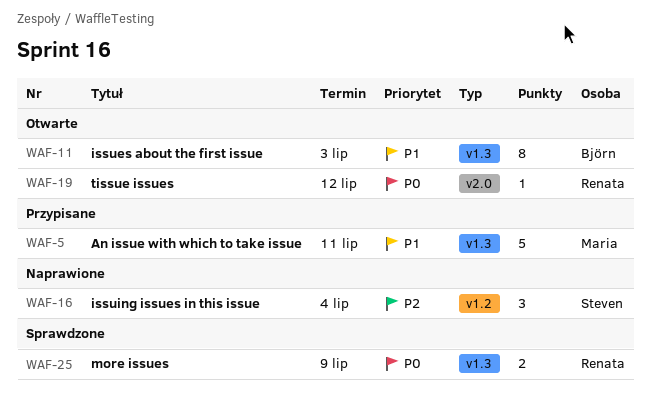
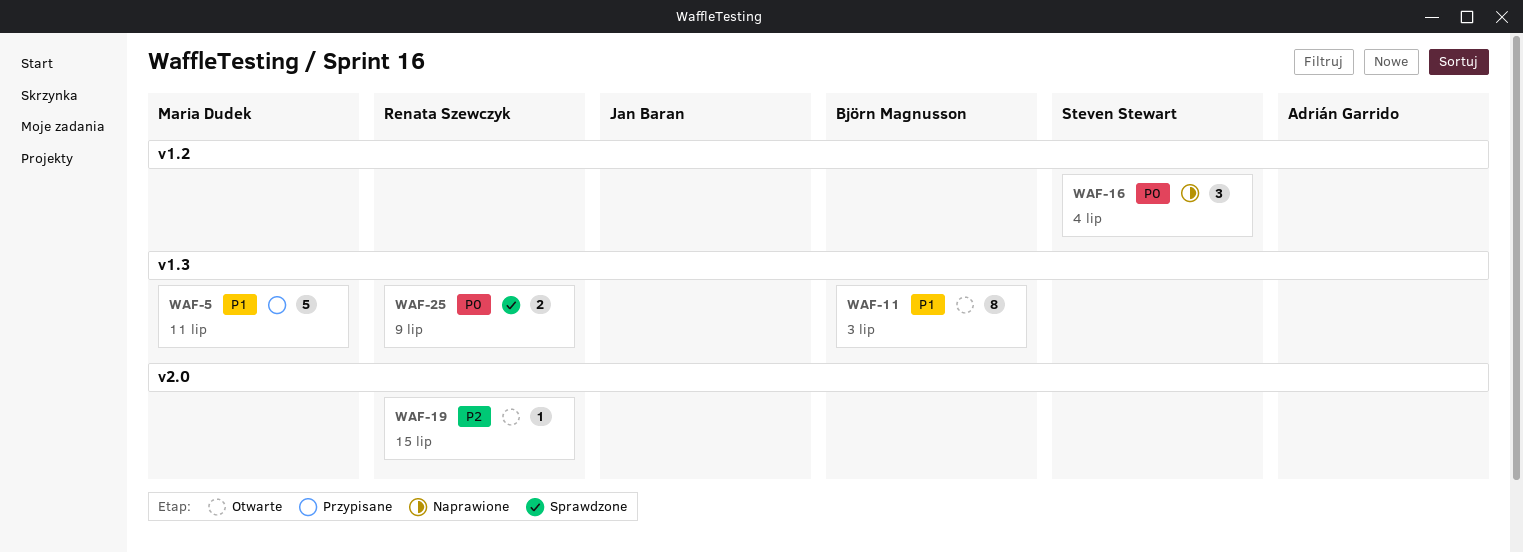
WAF-16, priority: P2 -> P0
WAF-19, priority: P0 -> P2
WAF-19, due: Jul 12 -> Jul 15

